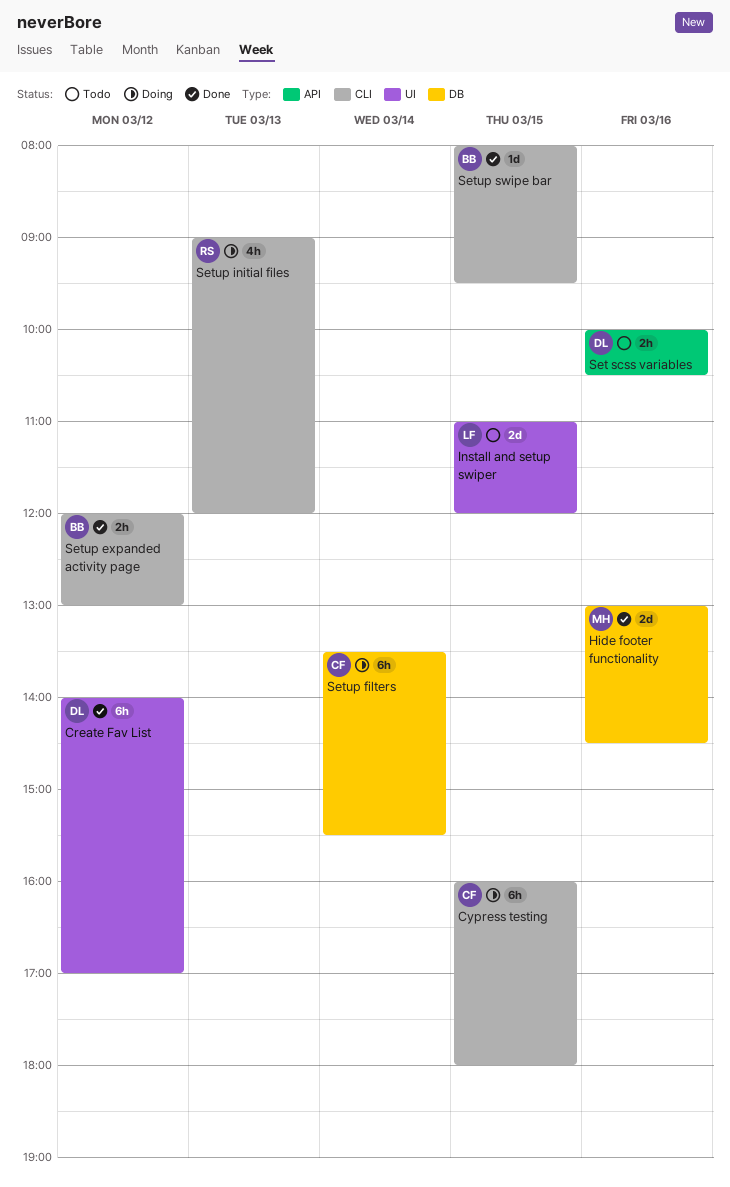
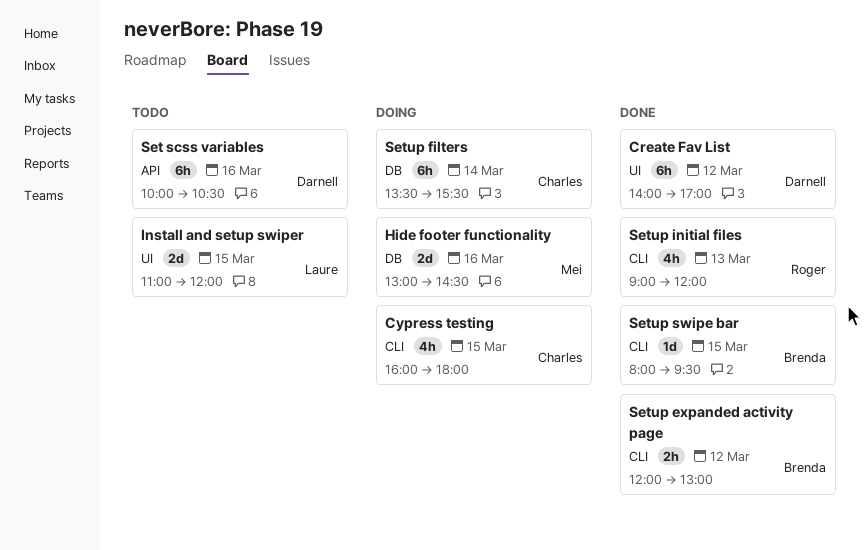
Cypress testing, estimate: 6h -> 4h
Hide footer functionality, status: Done -> Doing
Set scss variables, estimate: 2h -> 6h
Setup initial files, status: Doing -> Done

